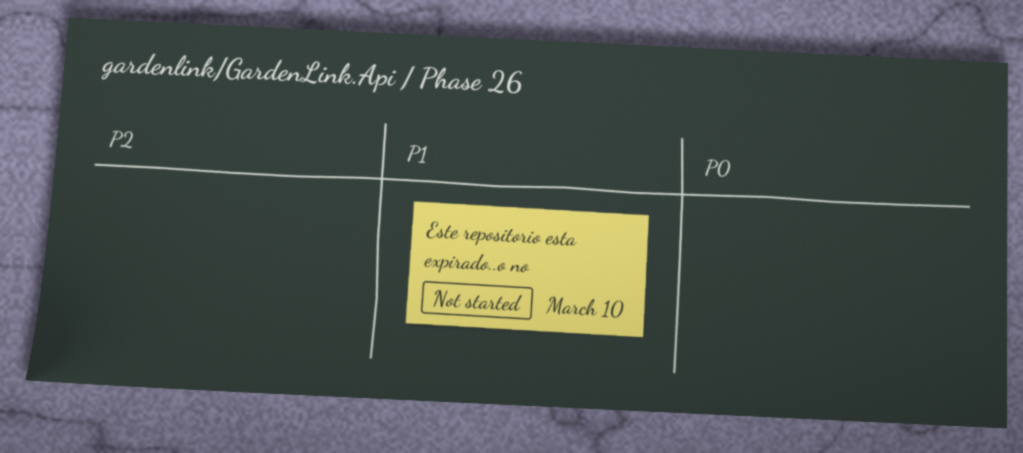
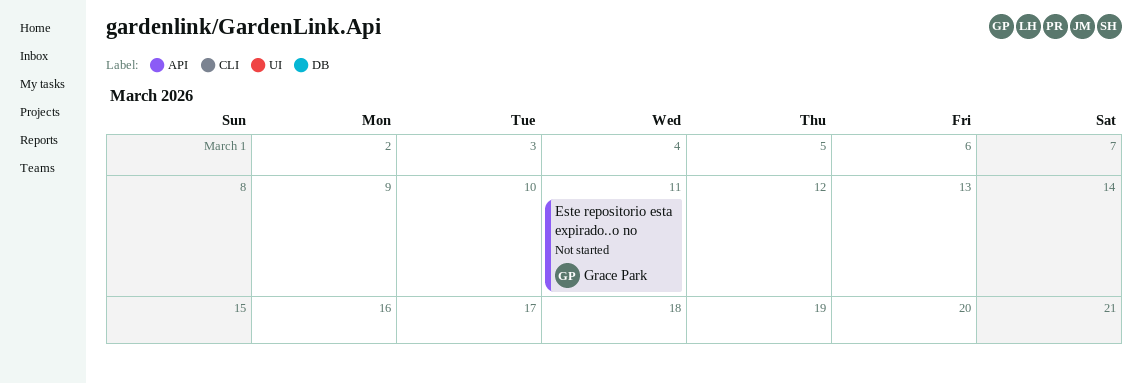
Este repositorio esta expirado..o no, due: Mar 10 -> Mar 11

